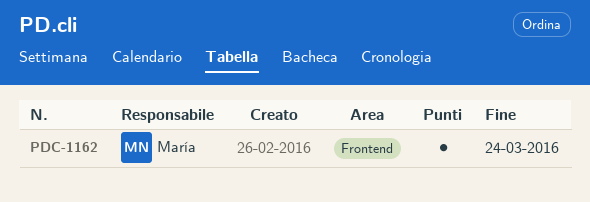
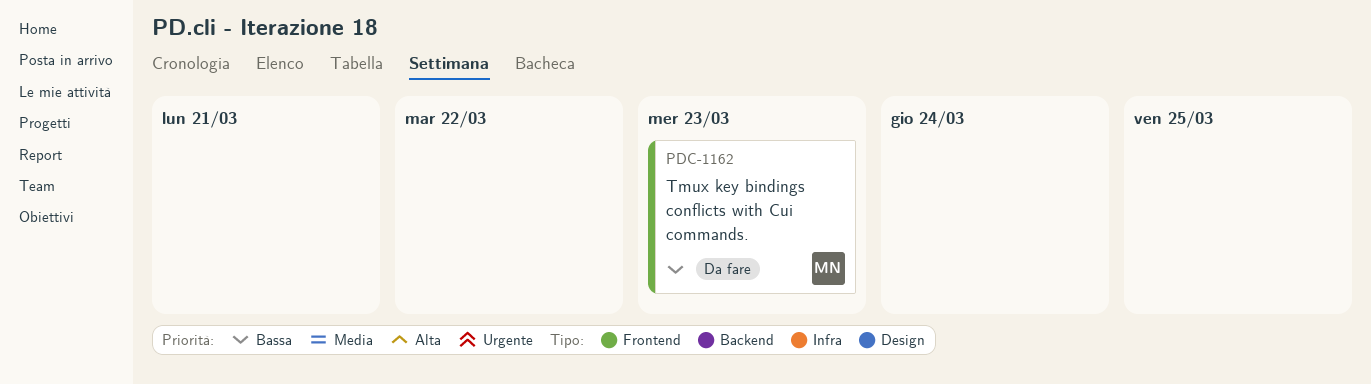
PDC-1162, due: Mar 24 -> Mar 23

